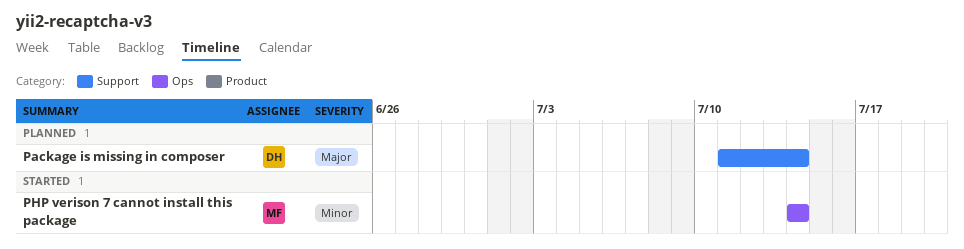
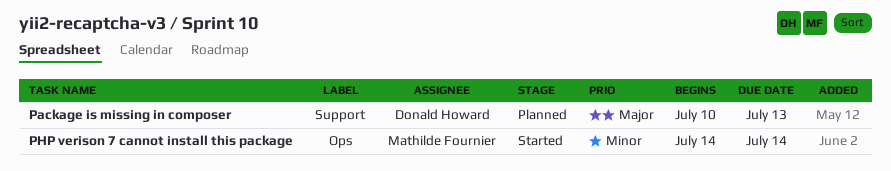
Package is missing in composer, start: Jul 11 -> Jul 10
Package is missing in composer, due: Jul 14 -> Jul 13

